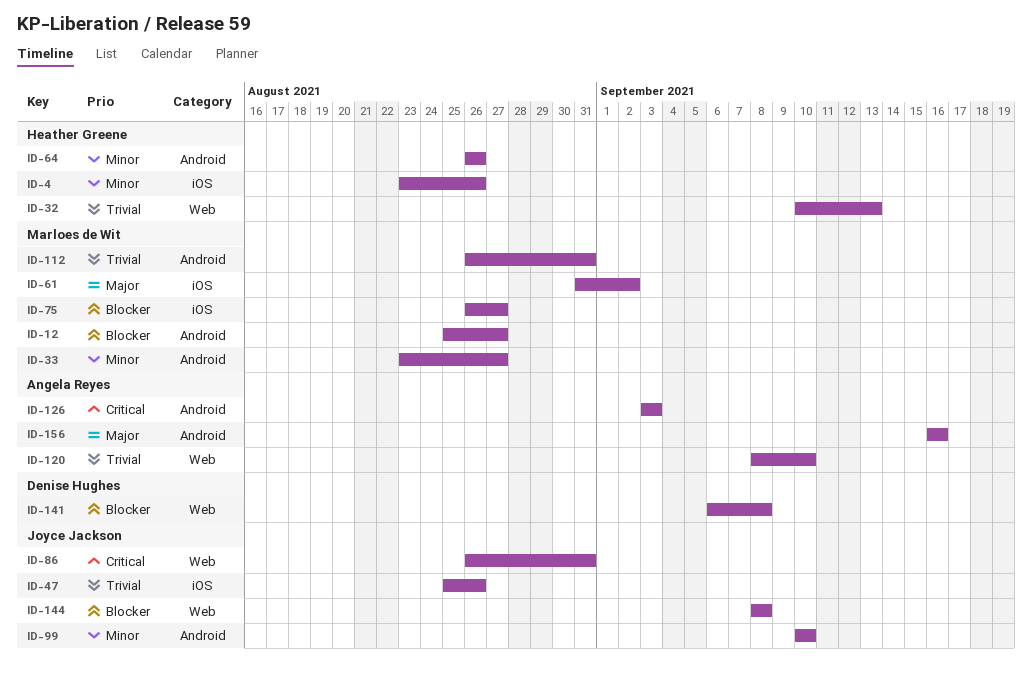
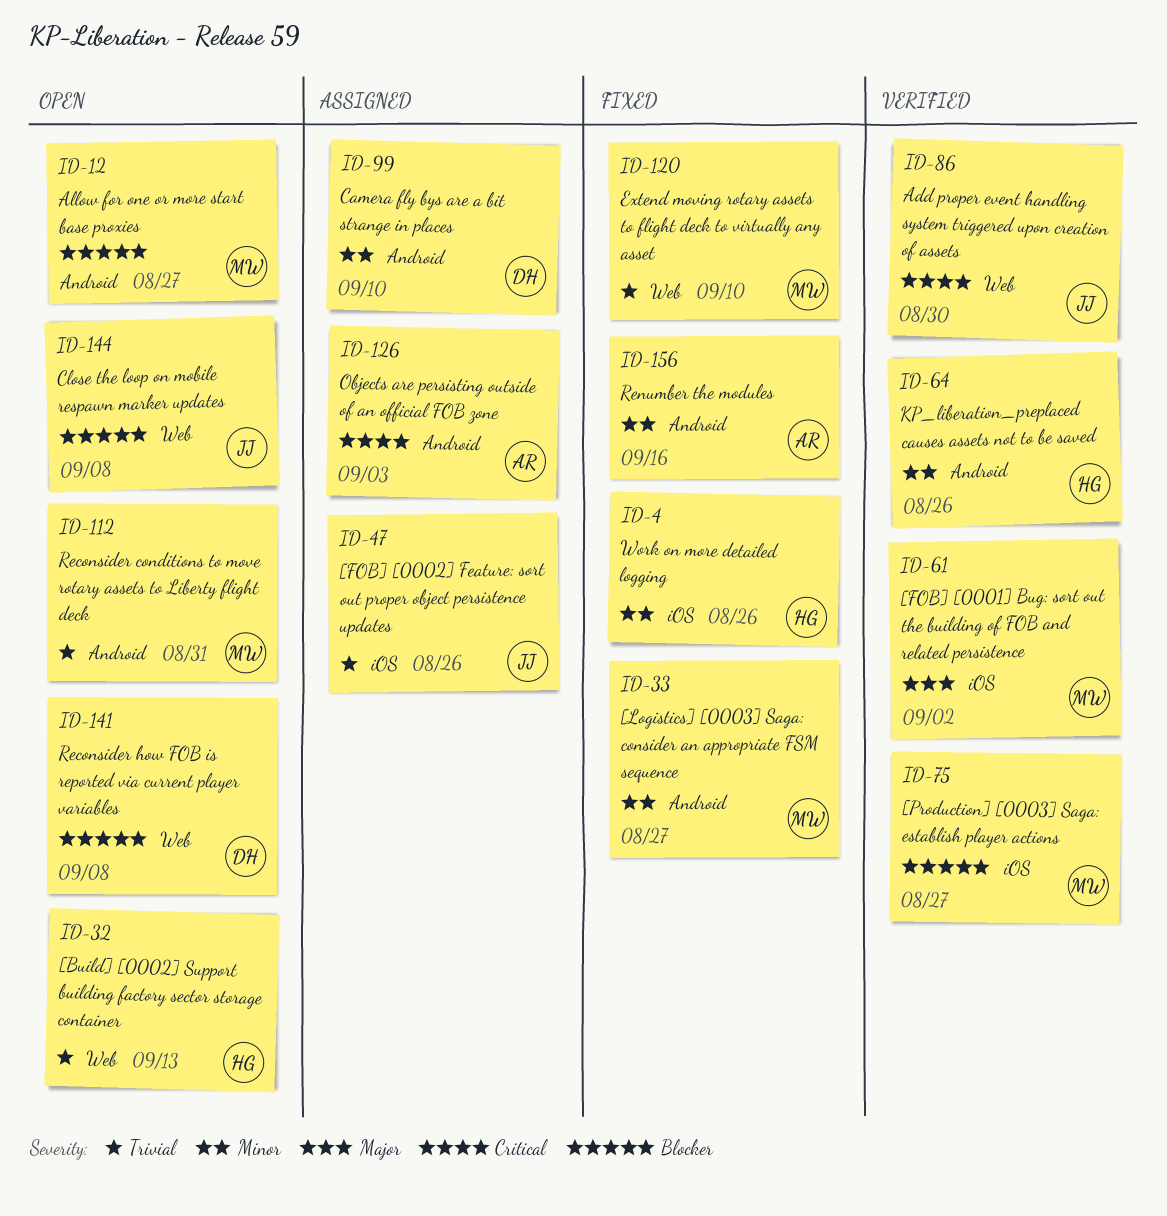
ID-86, due: Aug 31 -> Aug 30
ID-99, owner: Joyce Jackson -> Denise Hughes
ID-120, owner: Angela Reyes -> Marloes de Wit
ID-156, priority: Major -> Minor

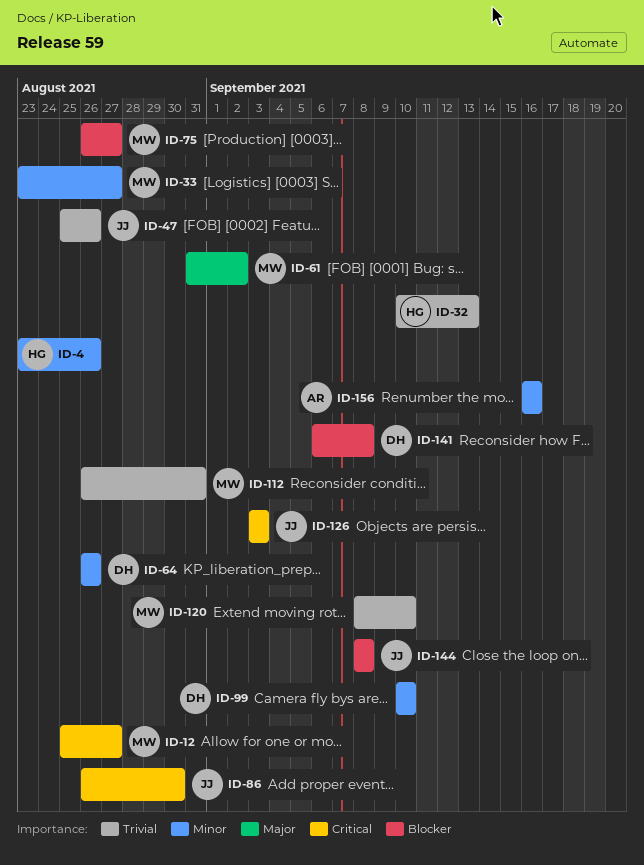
ID-12, priority: Blocker -> Critical
ID-64, owner: HG -> DH
ID-126, owner: AR -> JJ

